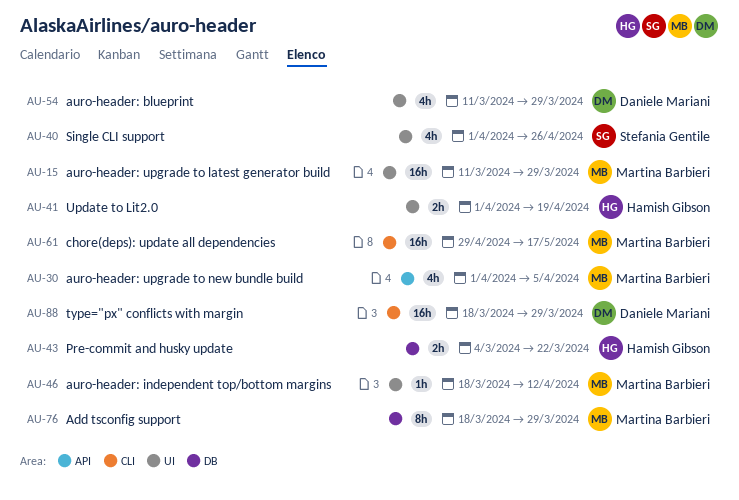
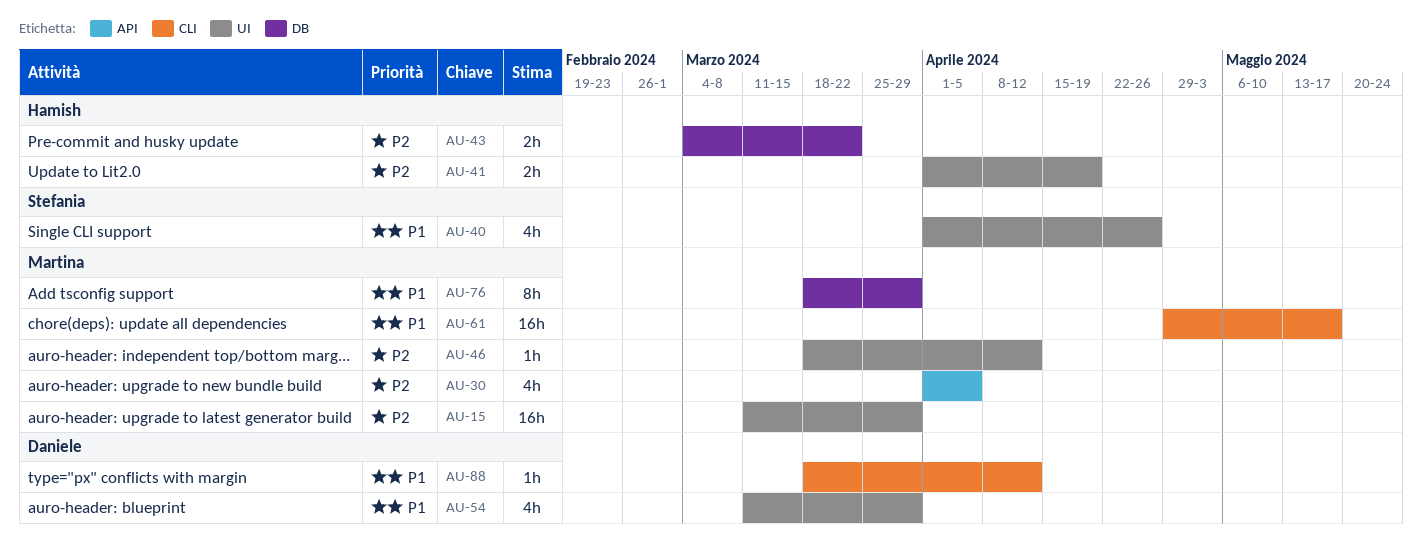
AU-88, estimate: 16h -> 1h
AU-88, due: Mar 29 -> Apr 12

